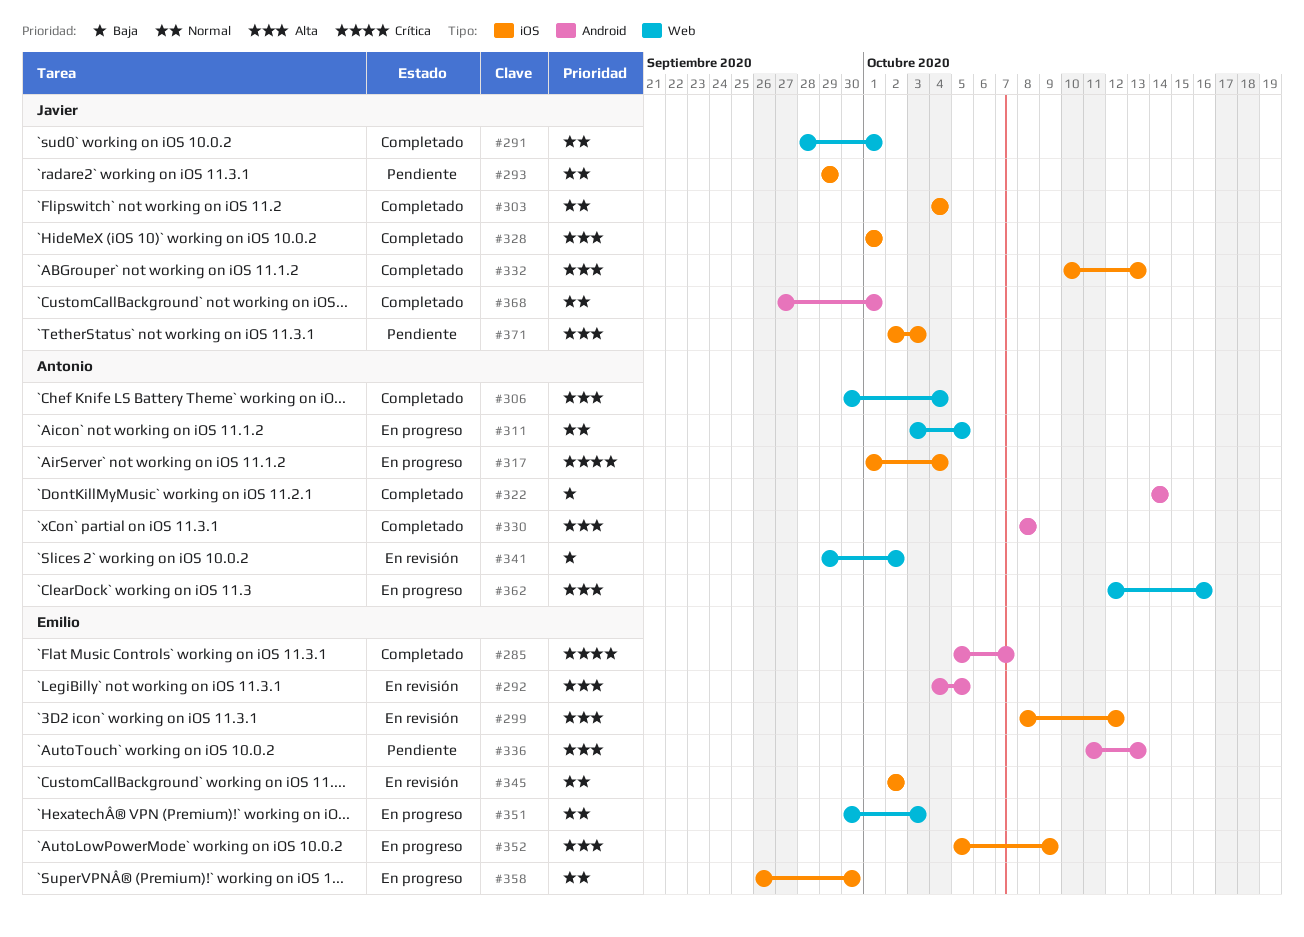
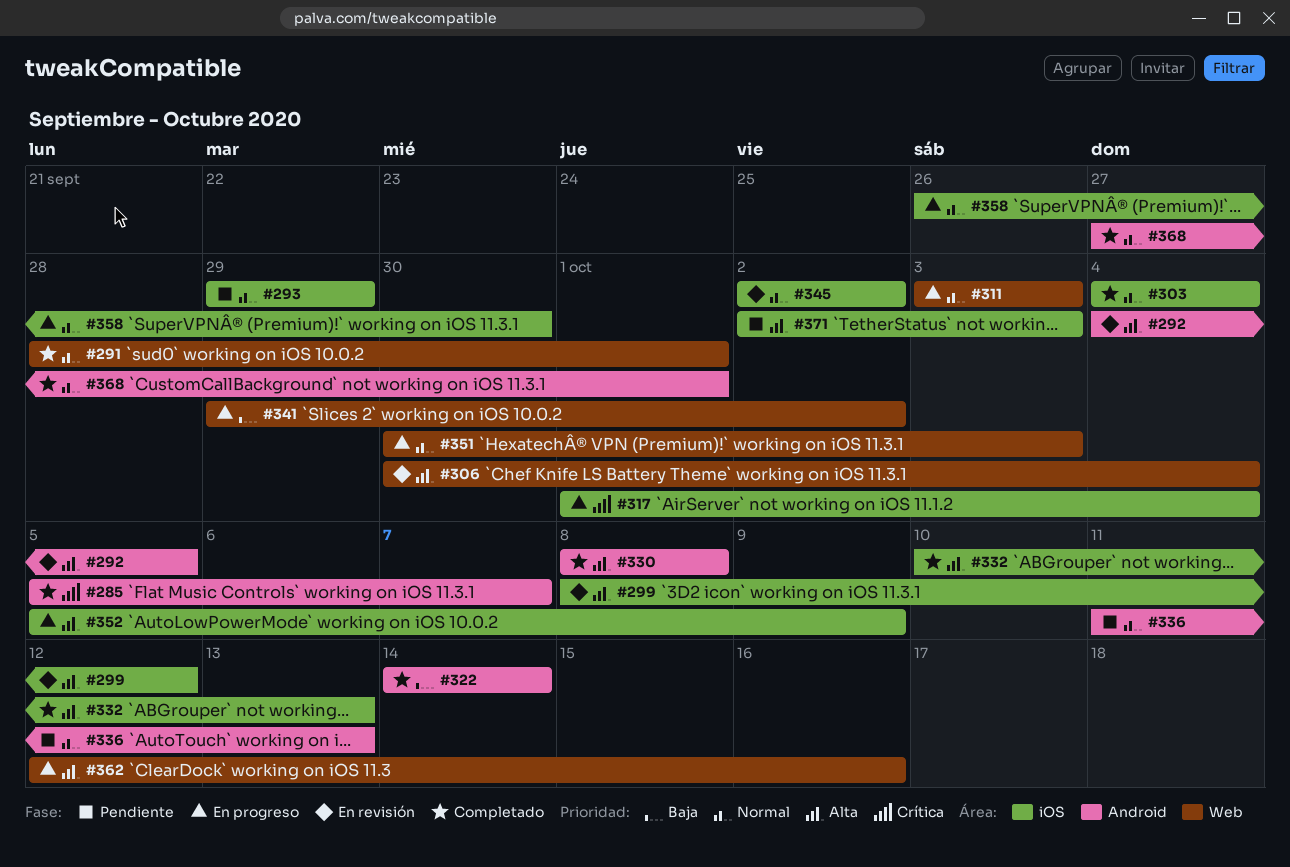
#306, status: Completado -> En revisión
#311, due: Oct 5 -> Oct 3
#328: present -> none
#336, priority: Alta -> Normal
#341, status: En revisión -> En progreso

